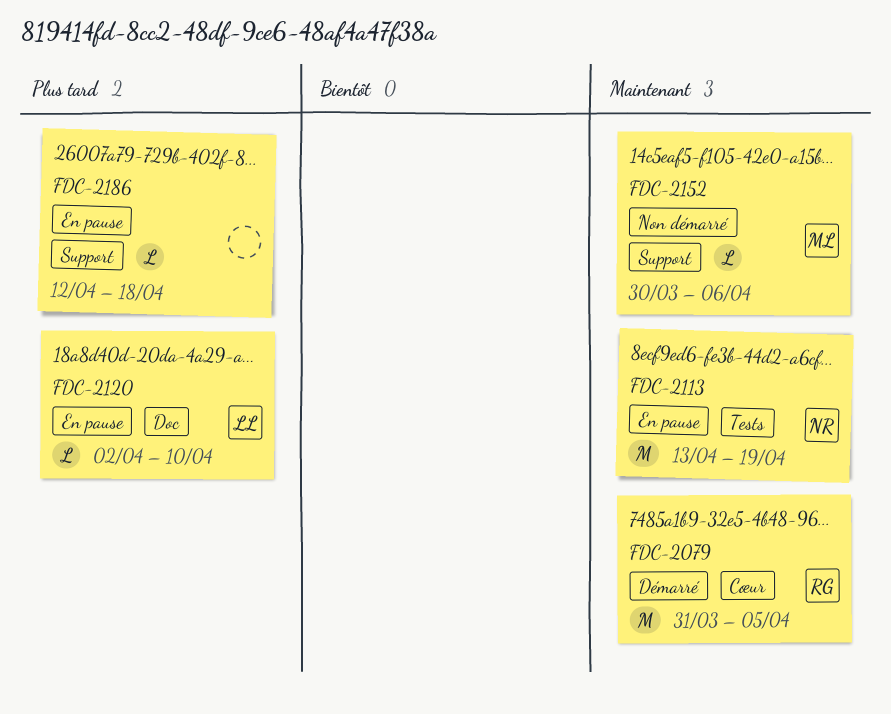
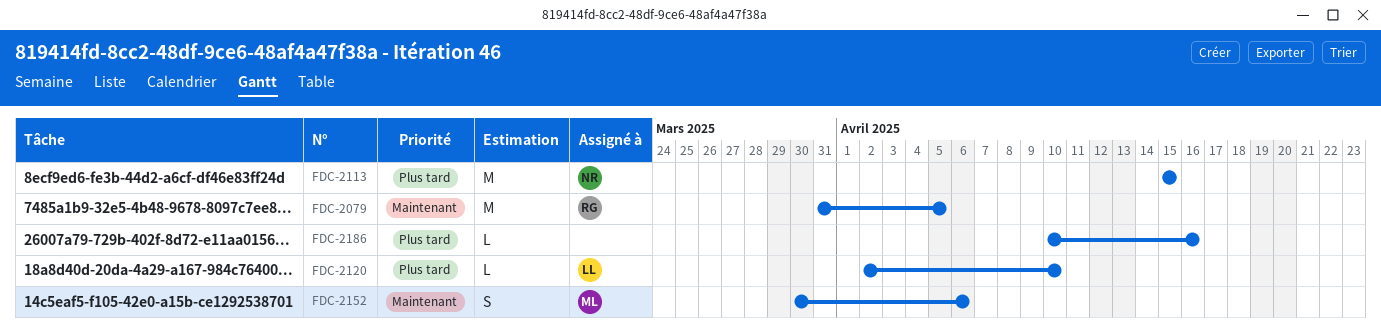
FDC-2113, priority: Maintenant -> Plus tard
FDC-2113, start: Apr 13 -> Apr 15
FDC-2113, due: Apr 19 -> Apr 15
FDC-2152, estimate: L -> S
FDC-2186, start: Apr 12 -> Apr 10
FDC-2186, due: Apr 18 -> Apr 16

